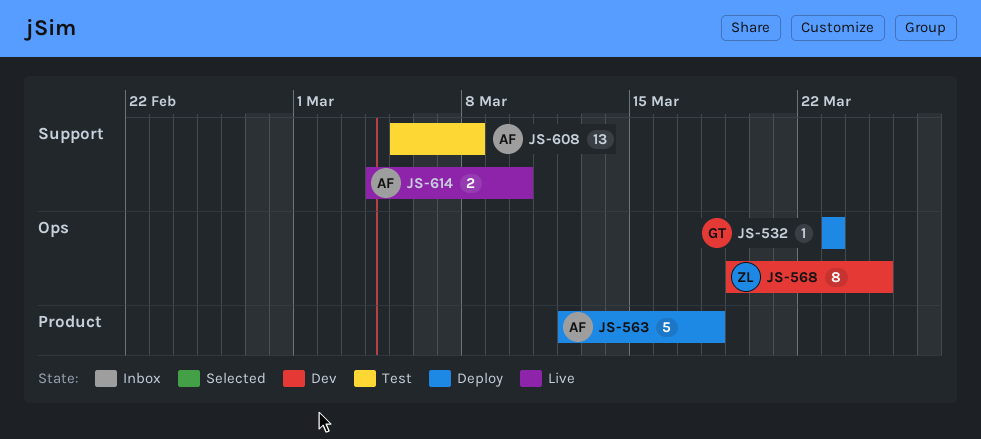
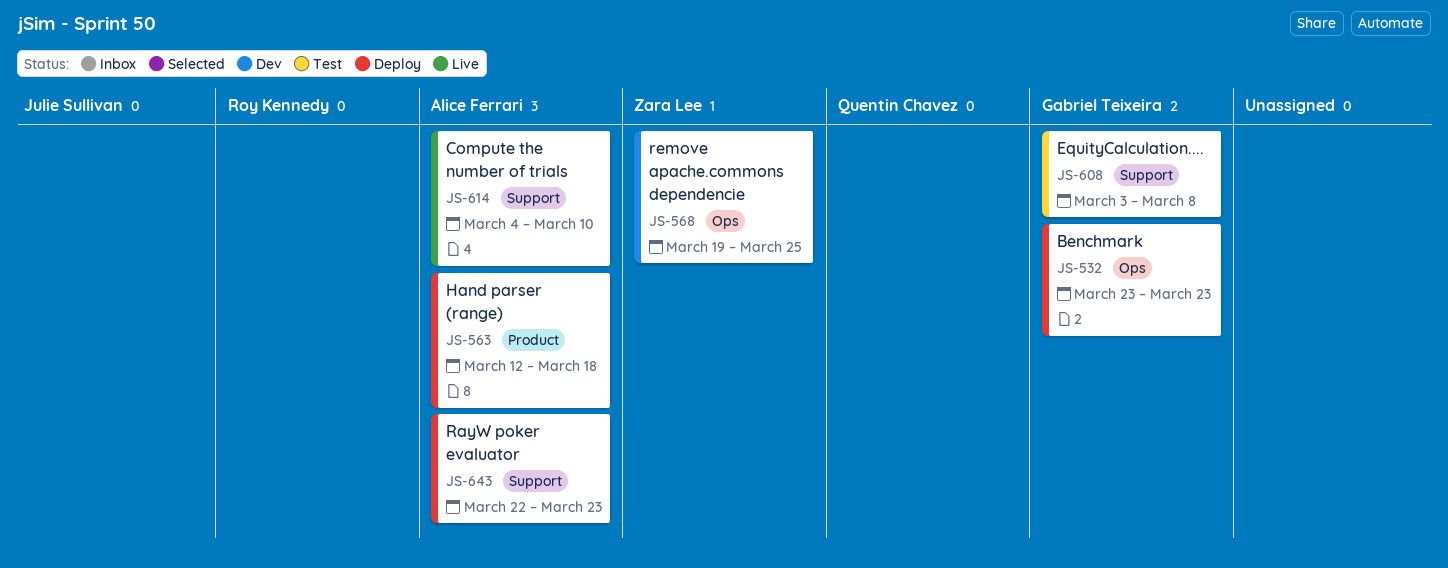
JS-608, owner: Alice Ferrari -> Gabriel Teixeira
JS-608, start: Mar 5 -> Mar 3
JS-643: none -> present

